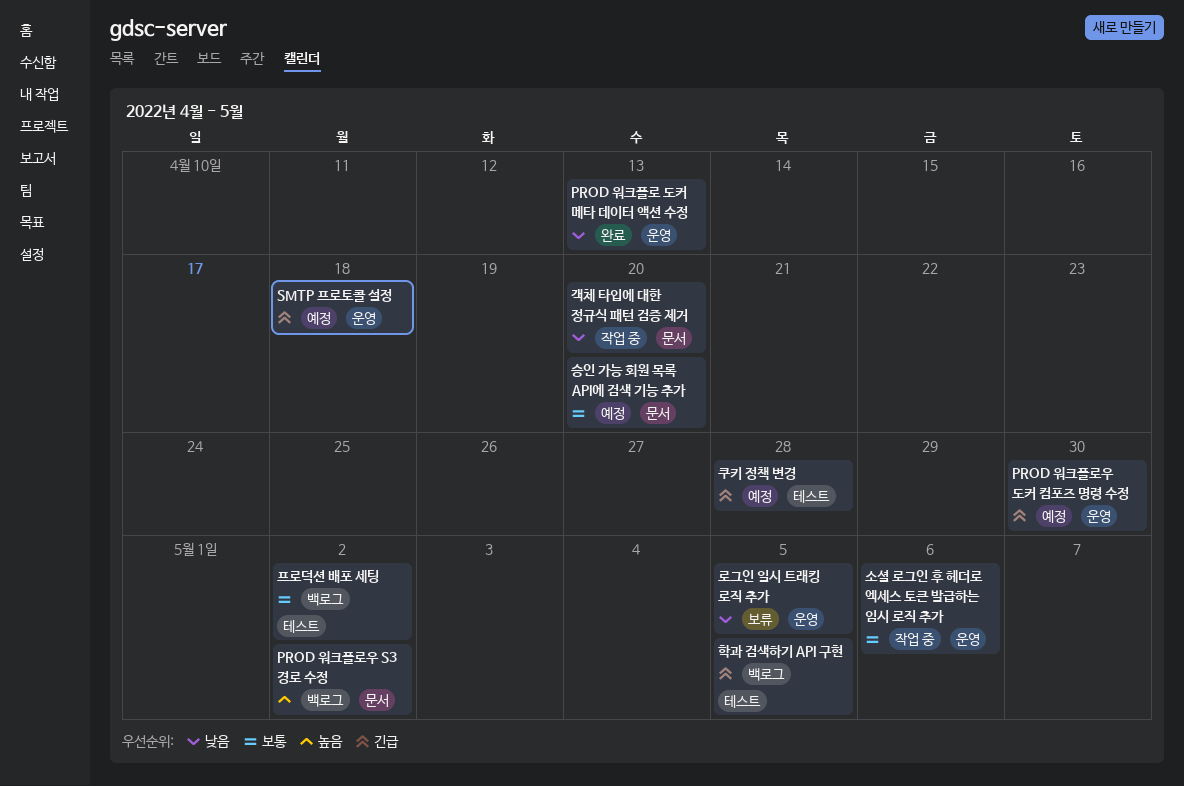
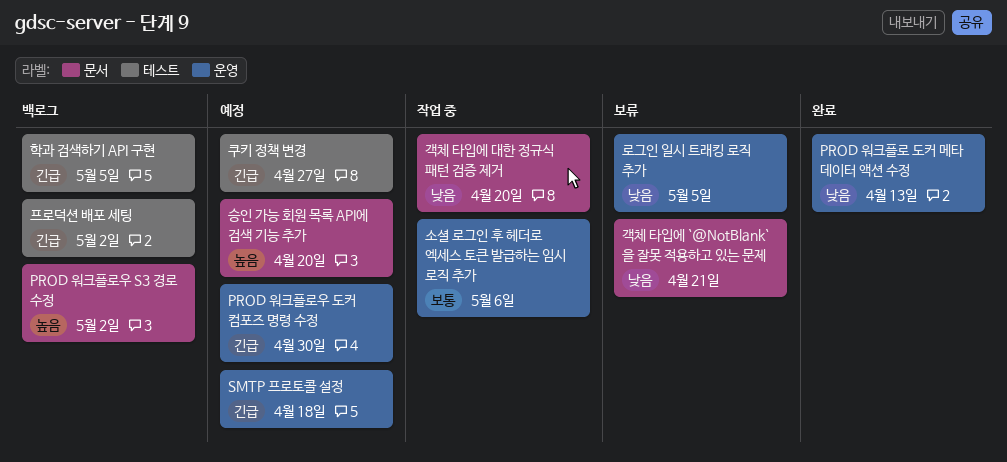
객체 타입에 `@NotBlank` 을 잘못 적용하고 있는 문제: none -> present
승인 가능 회원 목록 API에 검색 기능 추가, priority: 보통 -> 높음
쿠키 정책 변경, due: Apr 28 -> Apr 27
프로덕션 배포 세팅, priority: 보통 -> 긴급

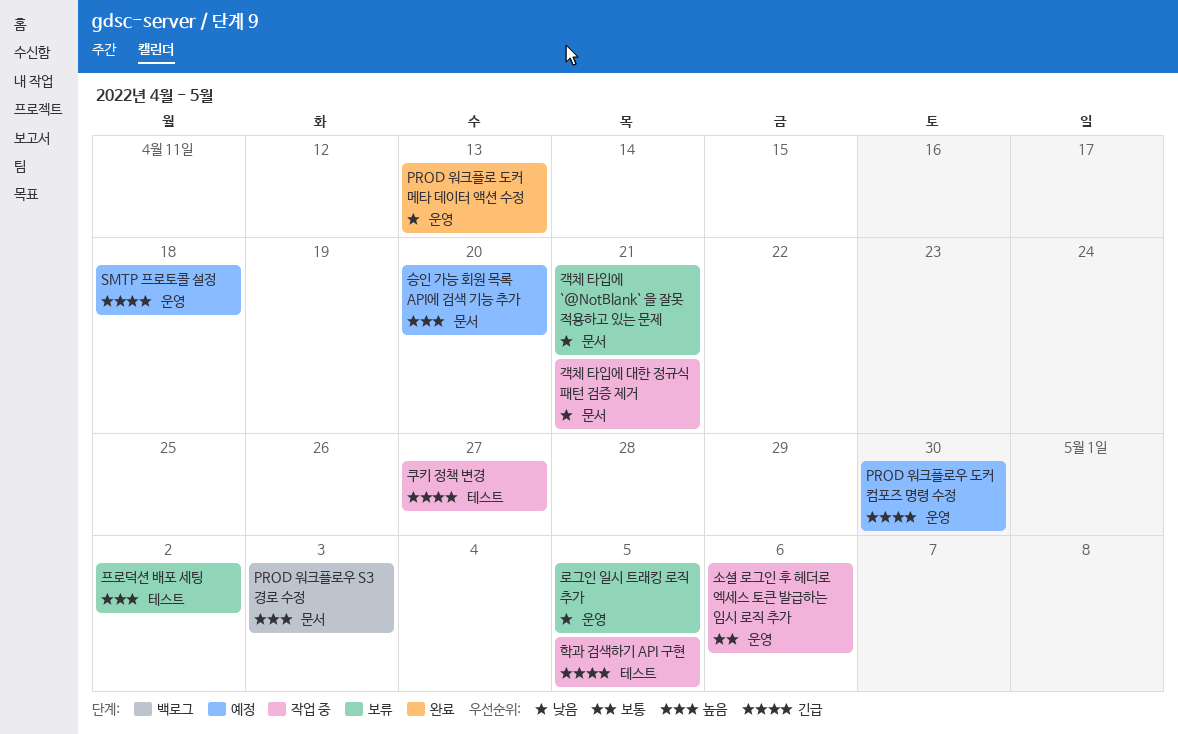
PROD 워크플로우 S3 경로 수정, due: May 2 -> May 3
객체 타입에 대한 정규식 패턴 검증 제거, due: Apr 20 -> Apr 21
쿠키 정책 변경, status: 예정 -> 작업 중
프로덕션 배포 세팅, status: 백로그 -> 보류
프로덕션 배포 세팅, priority: 긴급 -> 높음
학과 검색하기 API 구현, status: 백로그 -> 작업 중

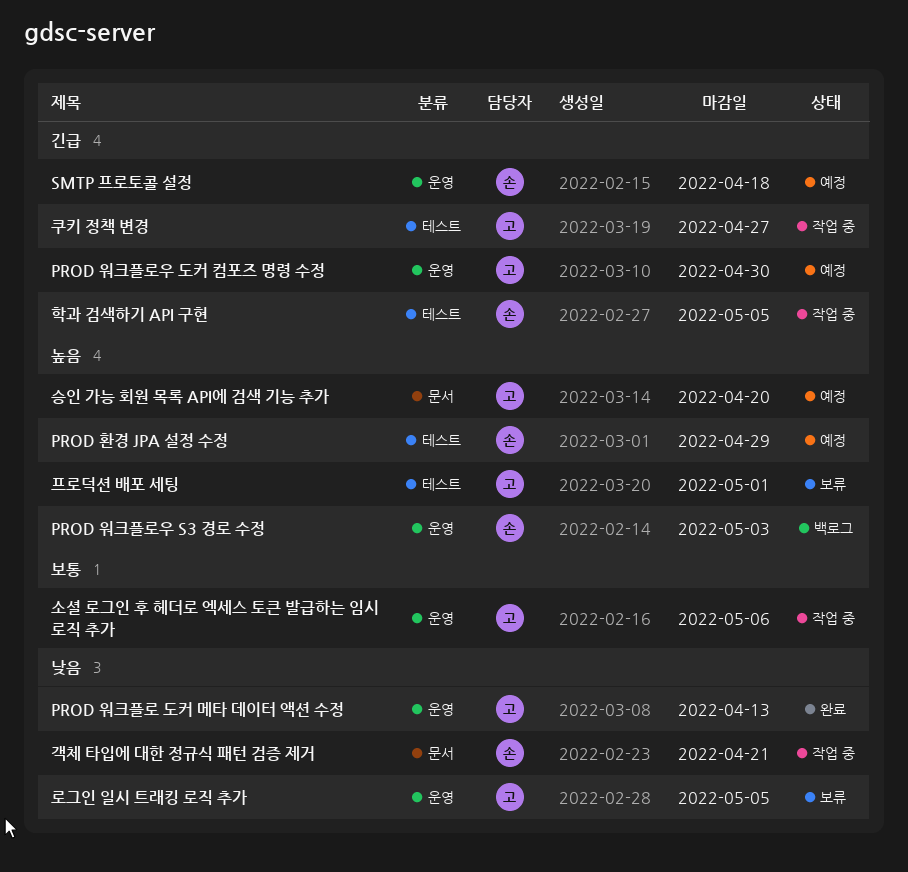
PROD 워크플로우 S3 경로 수정, label: 문서 -> 운영
PROD 환경 JPA 설정 수정: none -> present
객체 타입에 `@NotBlank` 을 잘못 적용하고 있는 문제: present -> none
프로덕션 배포 세팅, due: May 2 -> May 1

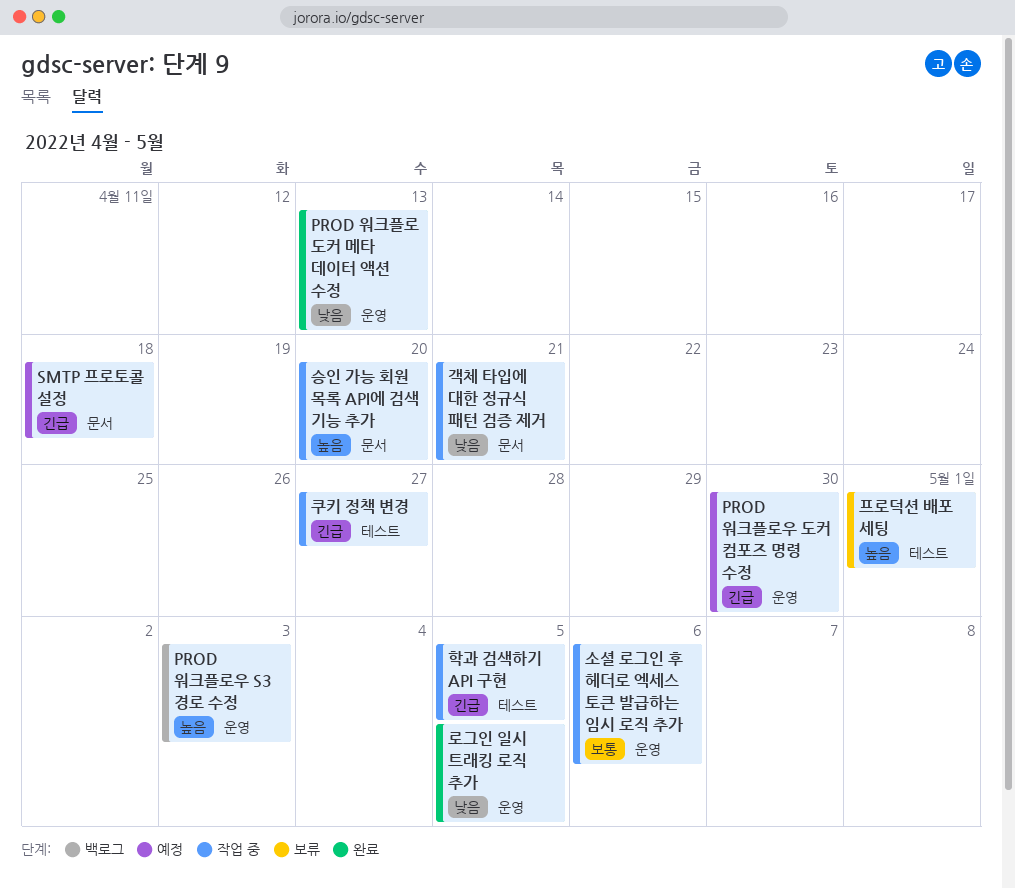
PROD 환경 JPA 설정 수정: present -> none
SMTP 프로토콜 설정, label: 운영 -> 문서
로그인 일시 트래킹 로직 추가, status: 보류 -> 완료
승인 가능 회원 목록 API에 검색 기능 추가, status: 예정 -> 작업 중

